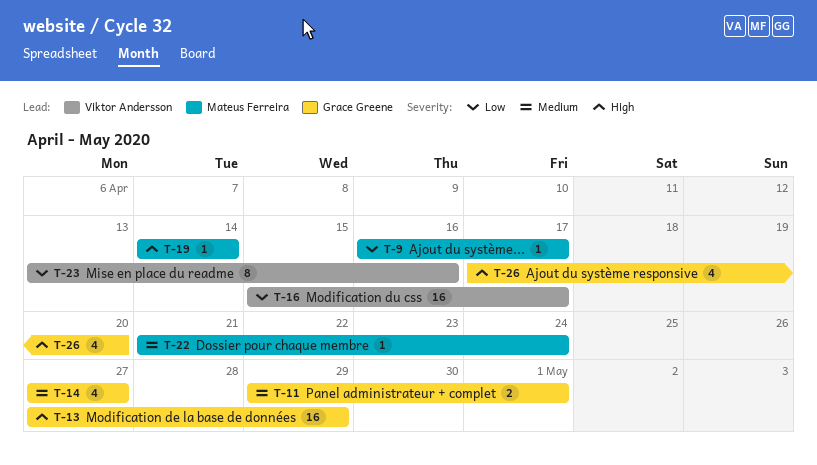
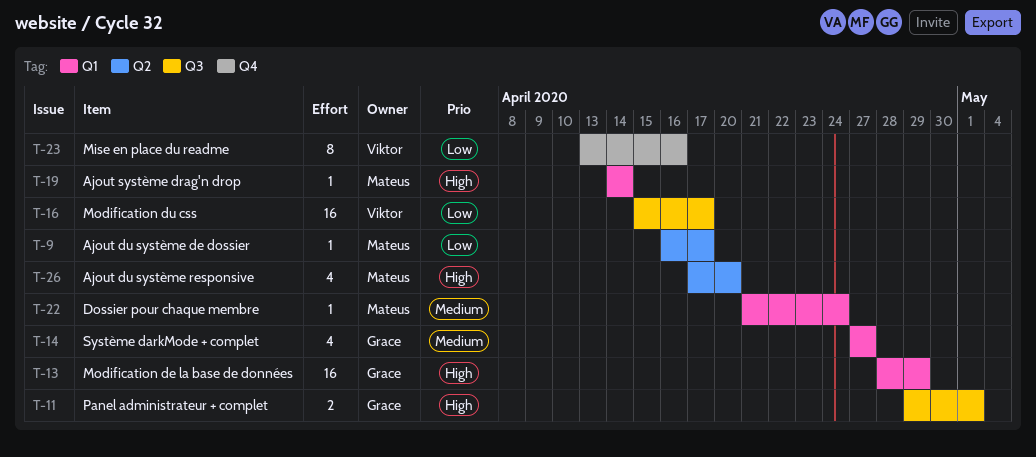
T-11, priority: Medium -> High
T-13, start: Apr 27 -> Apr 28
T-26, owner: Grace Greene -> Mateus Ferreira

